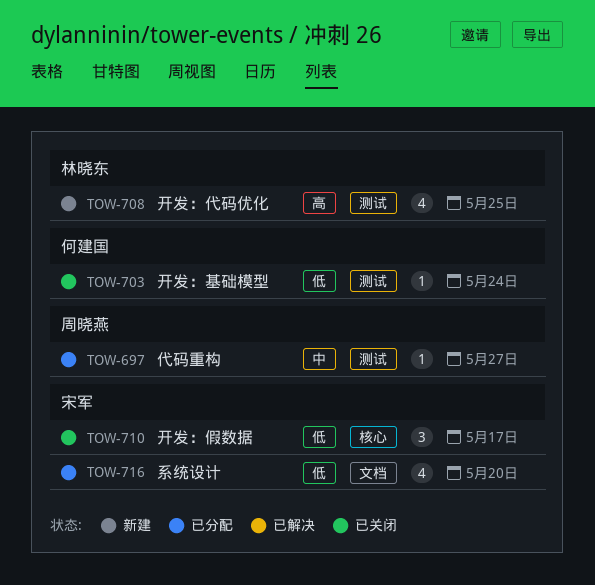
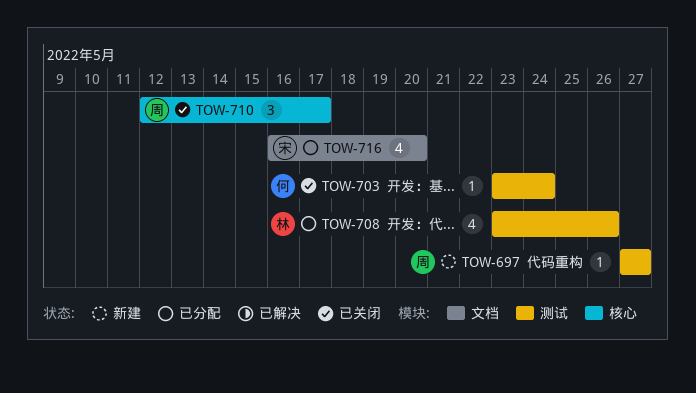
TOW-697, status: 已分配 -> 新建
TOW-708, status: 新建 -> 已分配
TOW-708, due: May 25 -> May 26
TOW-710, owner: 宋军 -> 周晓燕

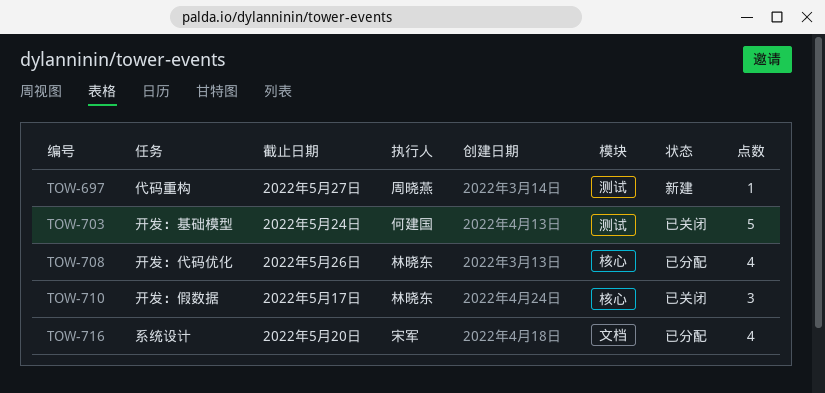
TOW-703, estimate: 1 -> 5
TOW-708, label: 测试 -> 核心
TOW-710, owner: 周晓燕 -> 林晓东

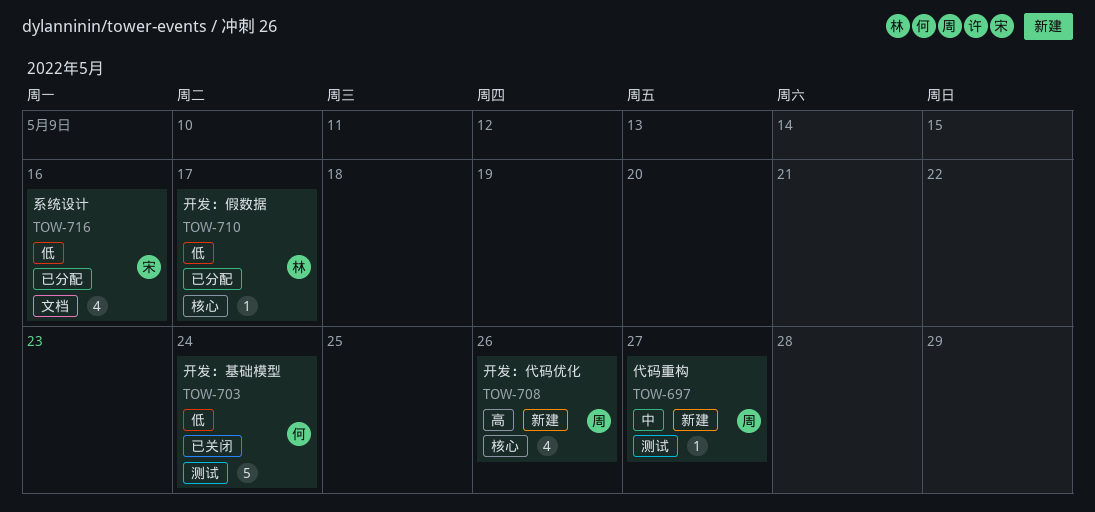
TOW-708, status: 已分配 -> 新建
TOW-708, owner: 林晓东 -> 周晓燕
TOW-710, status: 已关闭 -> 已分配
TOW-710, estimate: 3 -> 1
TOW-716, due: May 20 -> May 16

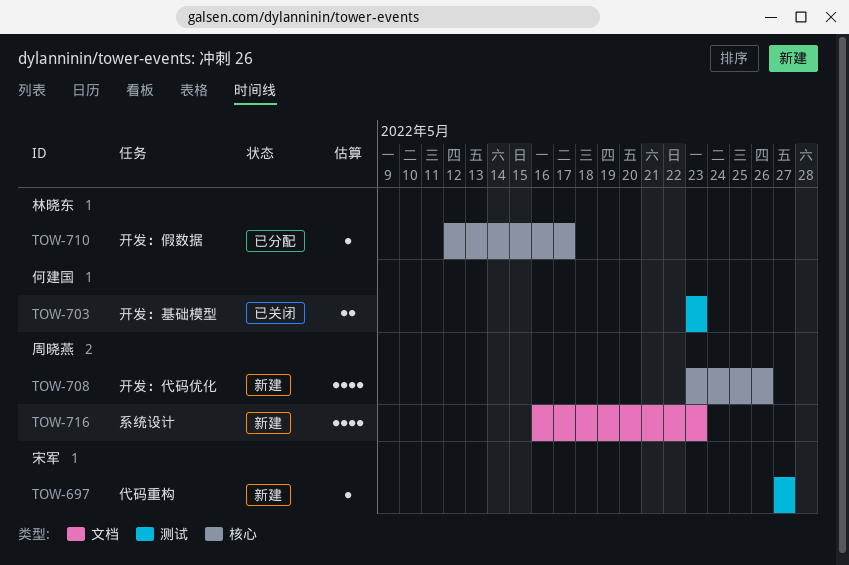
TOW-697, owner: 周晓燕 -> 宋军
TOW-703, estimate: 5 -> 2
TOW-703, due: May 24 -> May 23
TOW-716, status: 已分配 -> 新建
TOW-716, owner: 宋军 -> 周晓燕
TOW-716, due: May 16 -> May 23

